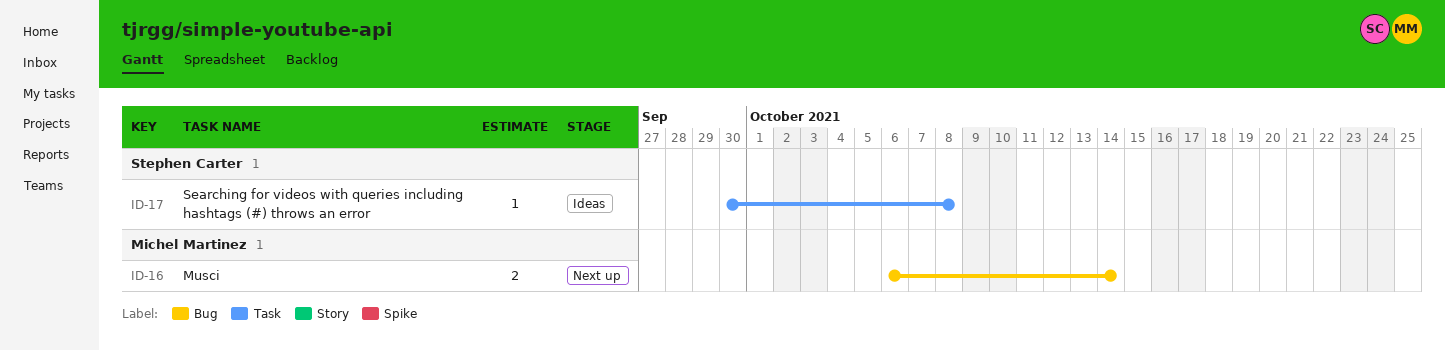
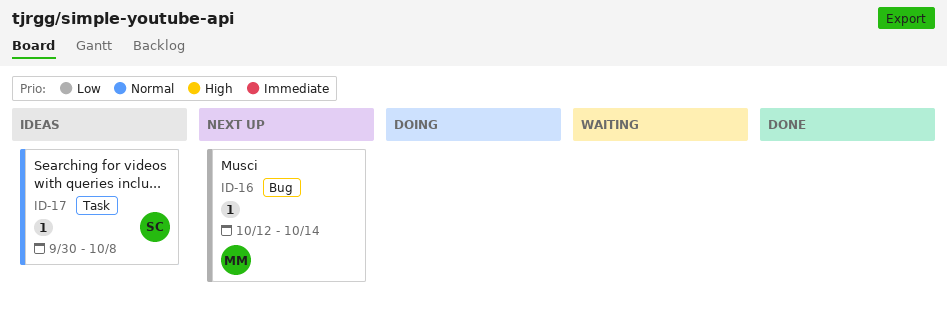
ID-16, estimate: 2 -> 1
ID-16, start: Oct 6 -> Oct 12

